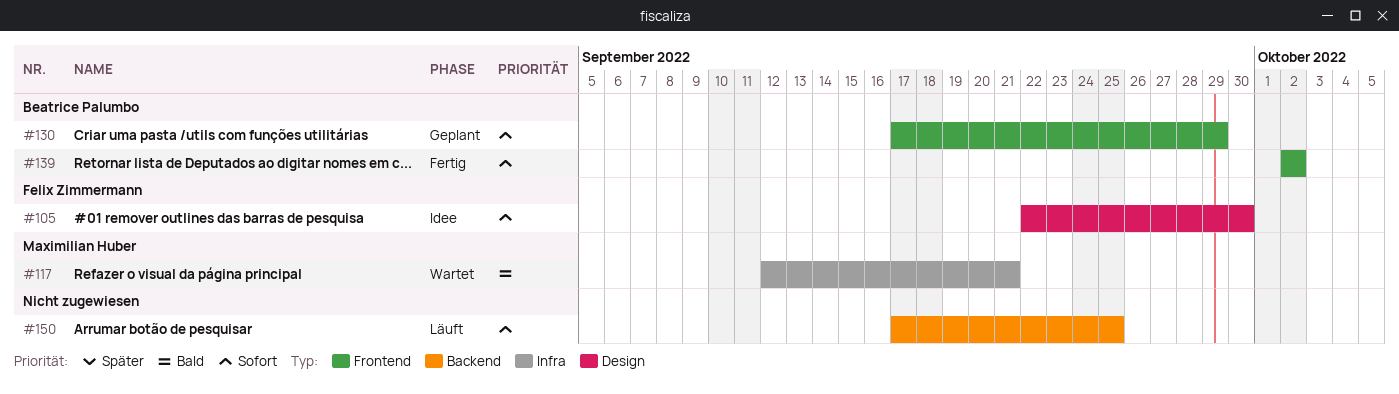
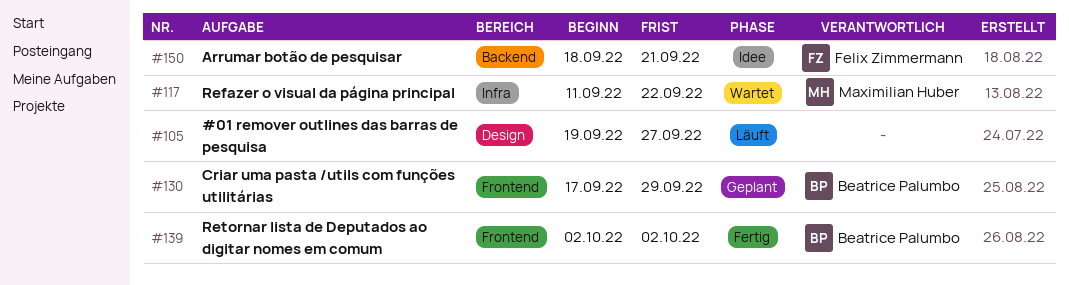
#105, status: Idee -> Läuft
#105, owner: Felix Zimmermann -> none
#105, start: Sep 22 -> Sep 19
#105, due: Sep 30 -> Sep 27
#117, start: Sep 12 -> Sep 11
#117, due: Sep 21 -> Sep 22
#150, status: Läuft -> Idee
#150, owner: none -> Felix Zimmermann
#150, start: Sep 17 -> Sep 18
#150, due: Sep 25 -> Sep 21

